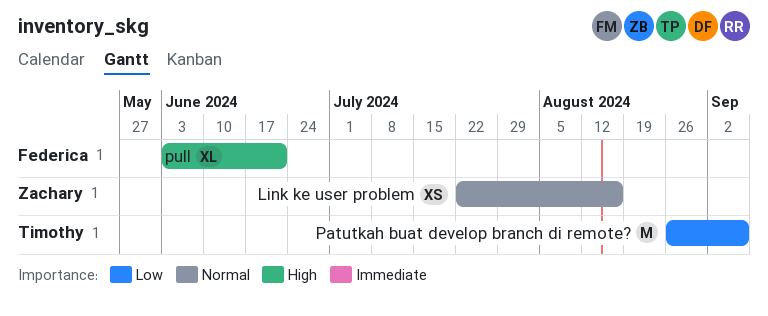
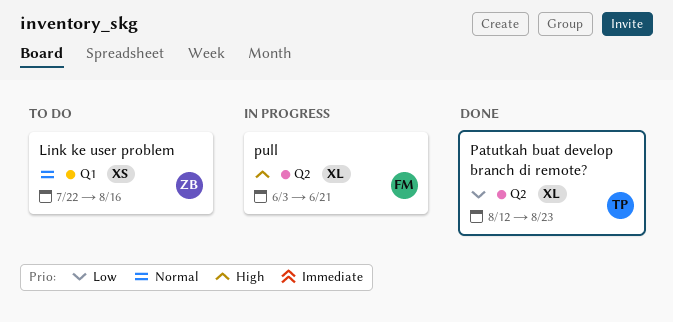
Patutkah buat develop branch di remote?, estimate: M -> XL
Patutkah buat develop branch di remote?, start: Aug 26 -> Aug 12
Patutkah buat develop branch di remote?, due: Sep 6 -> Aug 23

